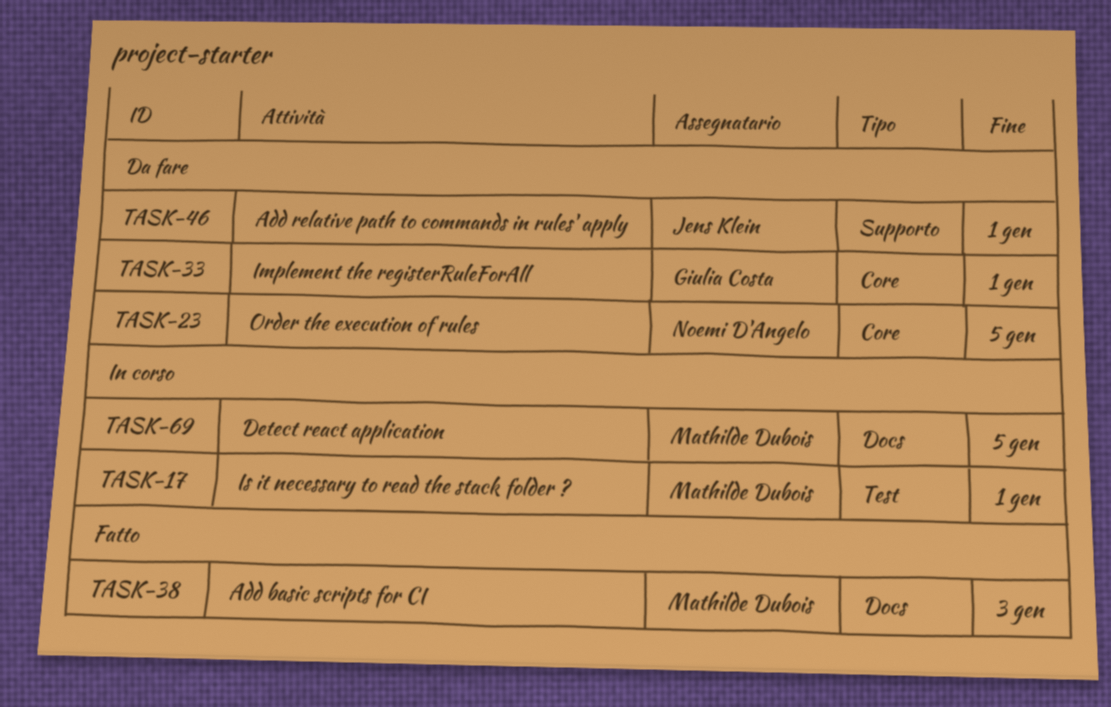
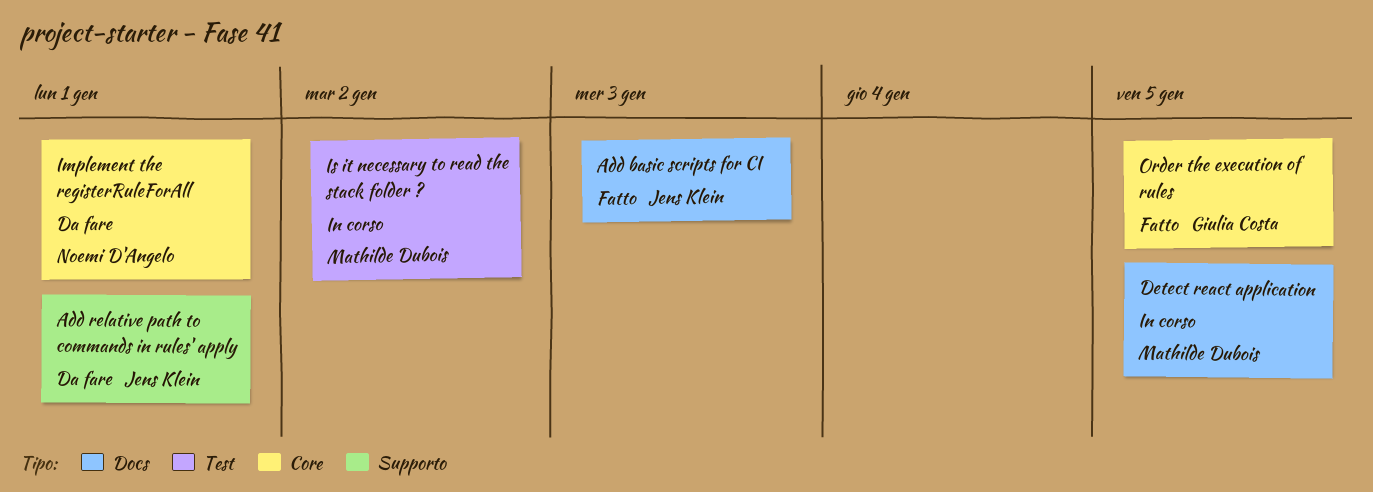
Add basic scripts for CI, owner: Mathilde Dubois -> Jens Klein
Implement the registerRuleForAll, owner: Giulia Costa -> Noemi D'Angelo
Is it necessary to read the stack folder ?, due: Jan 1 -> Jan 2
Order the execution of rules, status: Da fare -> Fatto
Order the execution of rules, owner: Noemi D'Angelo -> Giulia Costa

